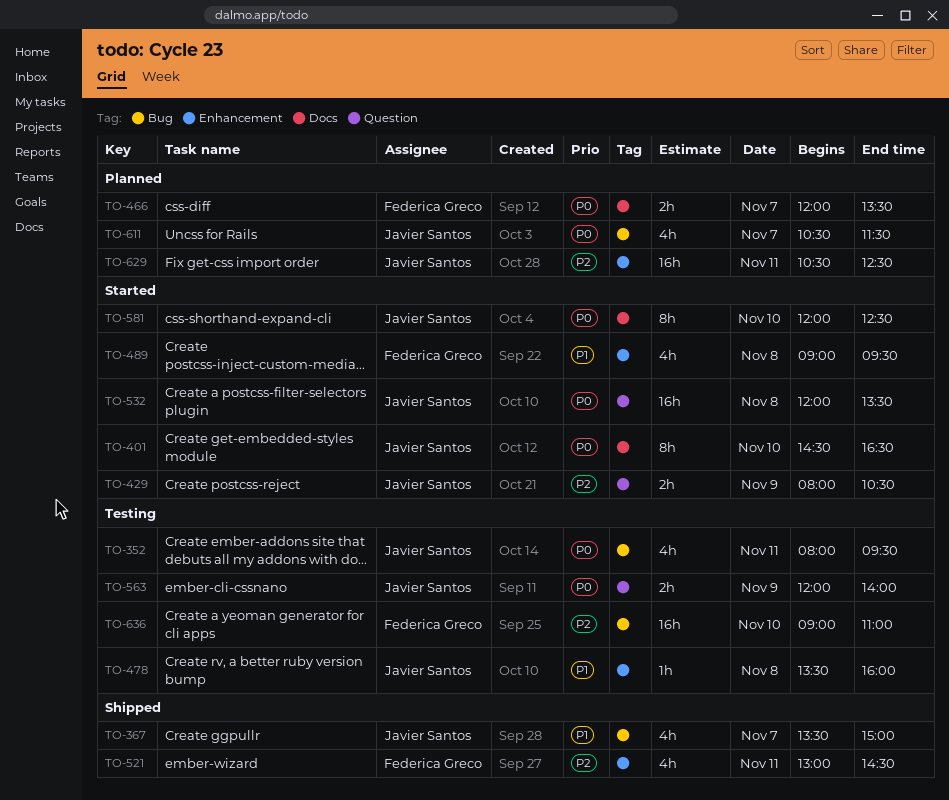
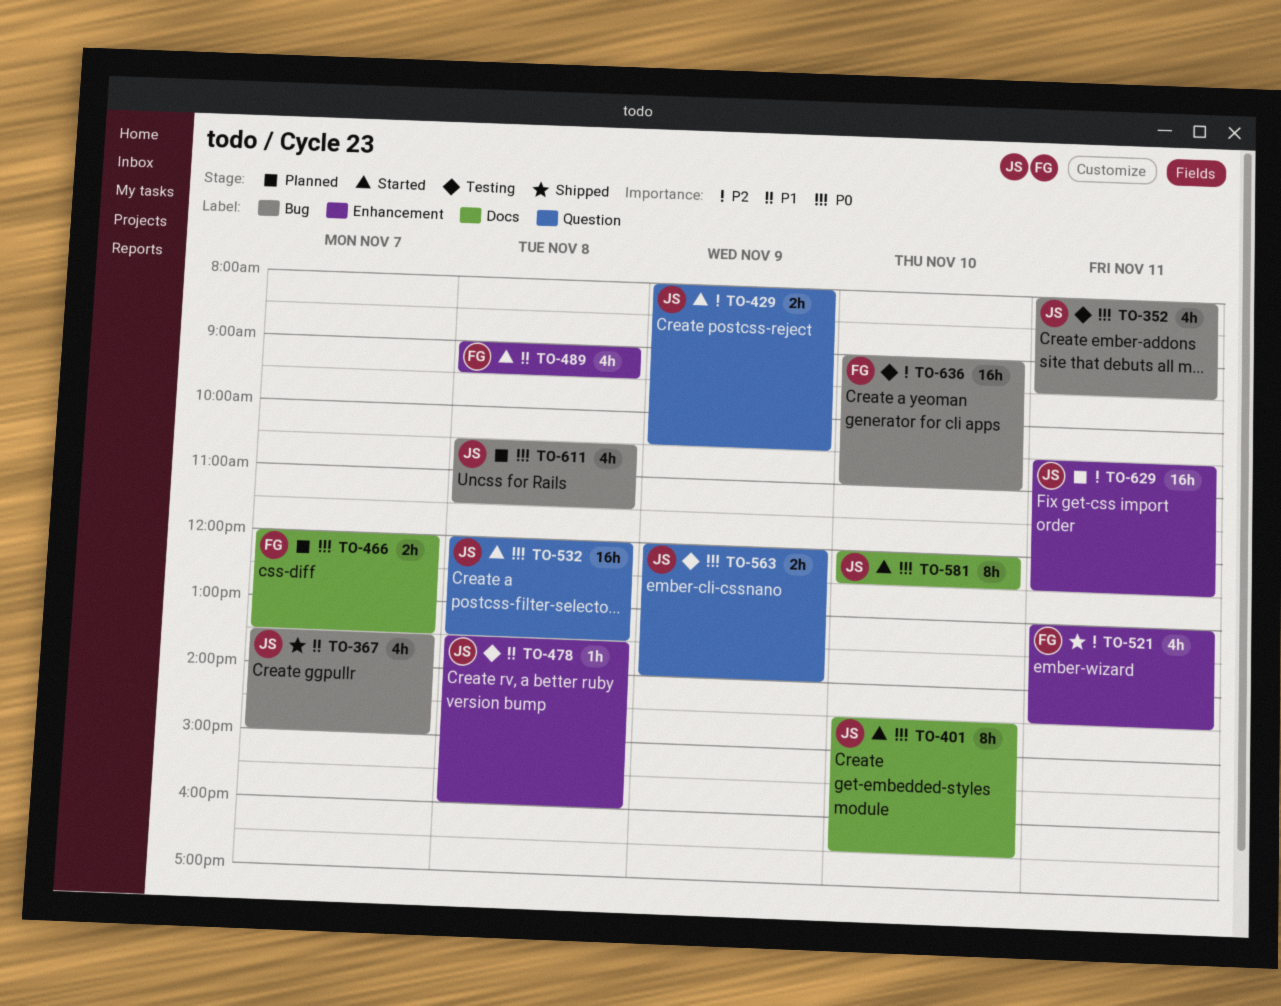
TO-611, day: Nov 7 -> Nov 8

